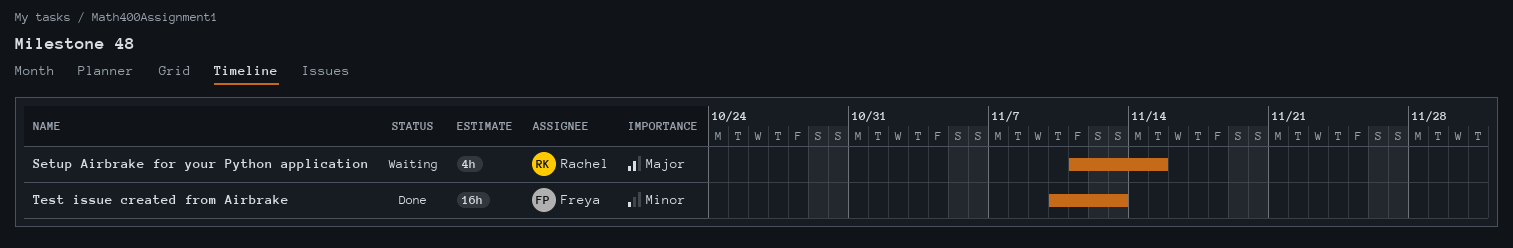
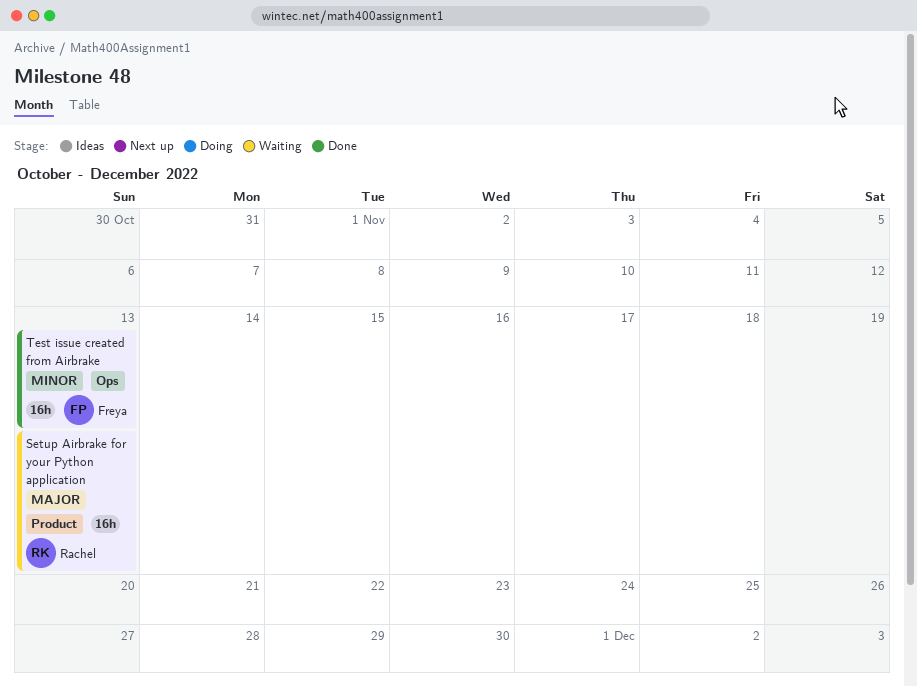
Setup Airbrake for your Python application, estimate: 4h -> 16h
Setup Airbrake for your Python application, due: Nov 15 -> Nov 13

